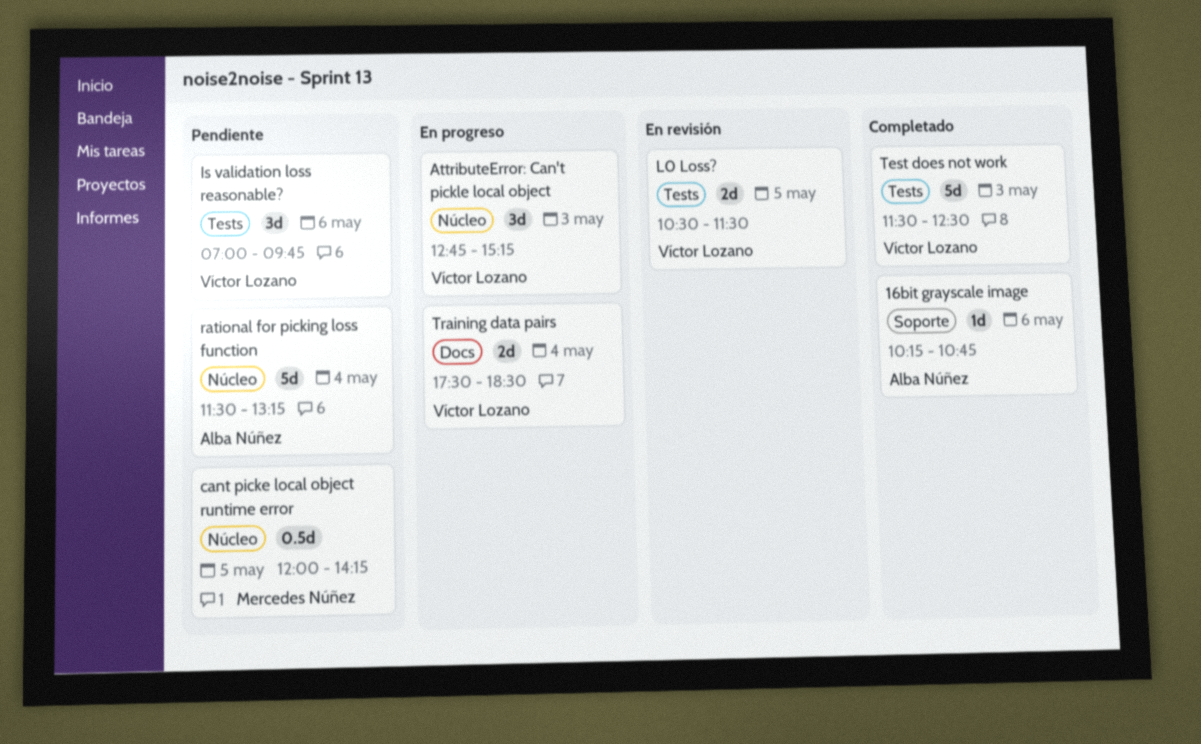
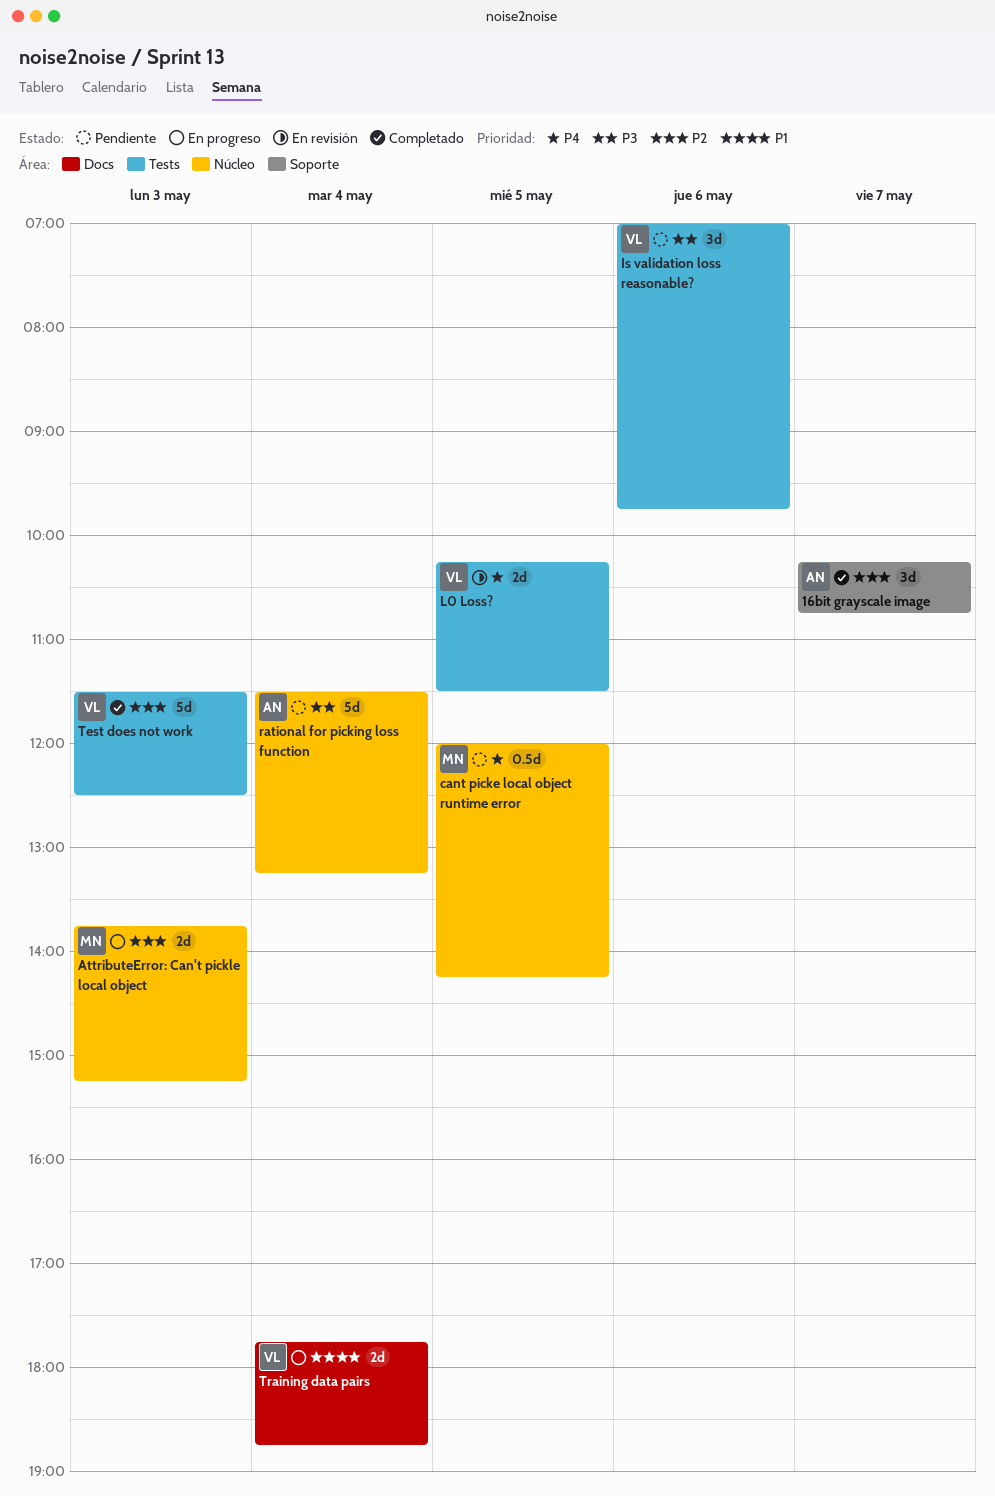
16bit grayscale image, estimate: 1d -> 3d
16bit grayscale image, day: May 6 -> May 7
AttributeError: Can't pickle local object, owner: Víctor Lozano -> Mercedes Núñez
AttributeError: Can't pickle local object, estimate: 3d -> 2d
AttributeError: Can't pickle local object, begins: 12:45 -> 13:45
L0 Loss?, begins: 10:30 -> 10:15
Training data pairs, begins: 17:30 -> 17:45
Training data pairs, ends: 18:30 -> 18:45

